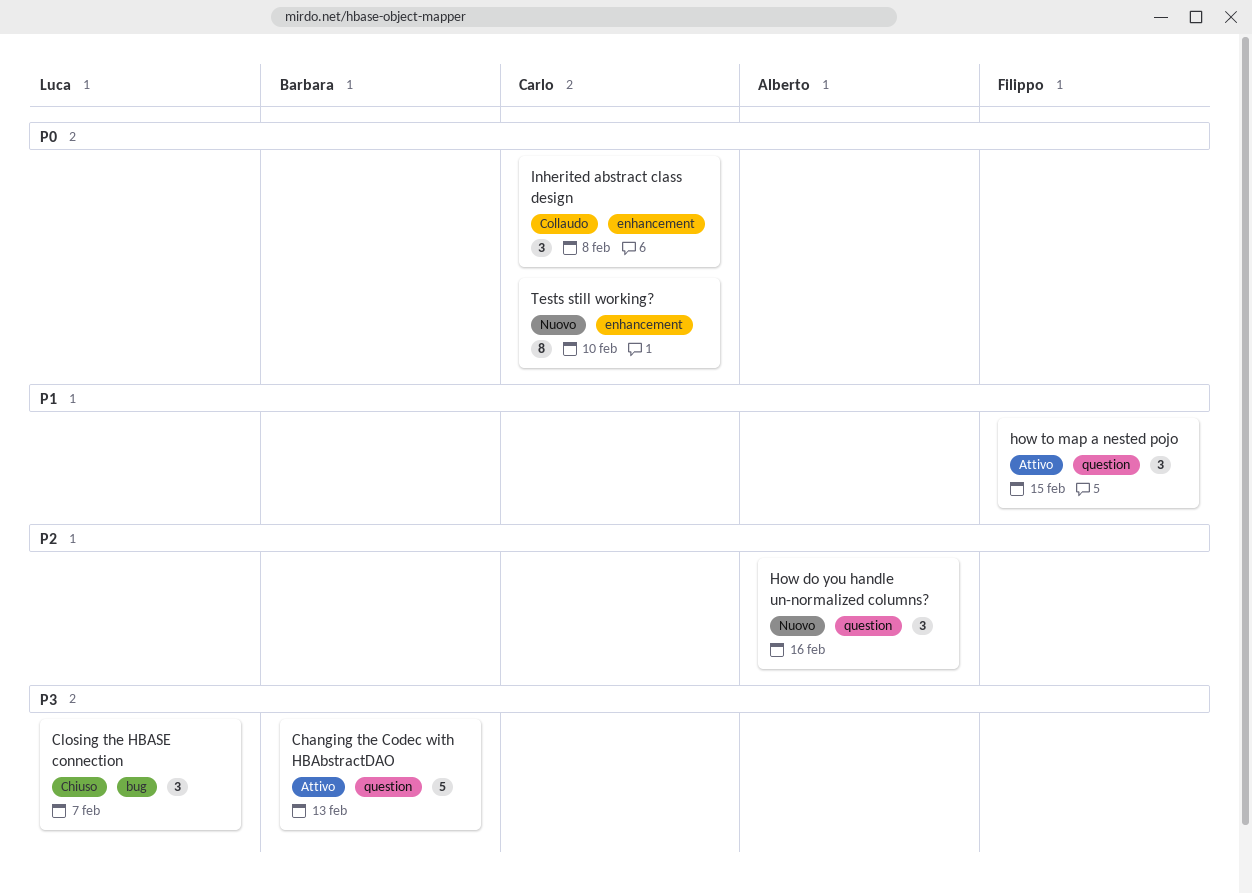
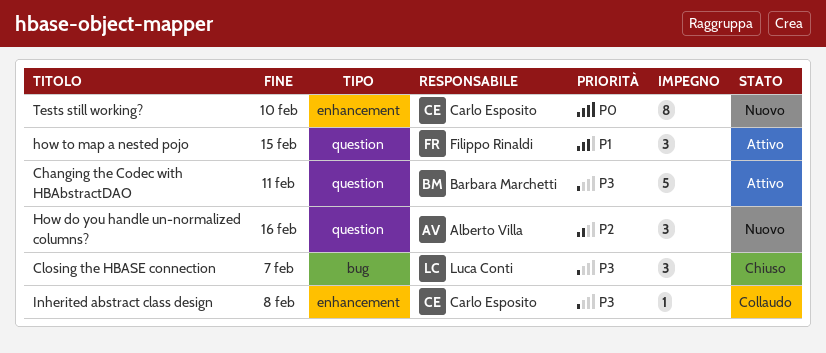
Changing the Codec with HBAbstractDAO, due: Feb 13 -> Feb 11
Inherited abstract class design, priority: P0 -> P3
Inherited abstract class design, estimate: 3 -> 1

